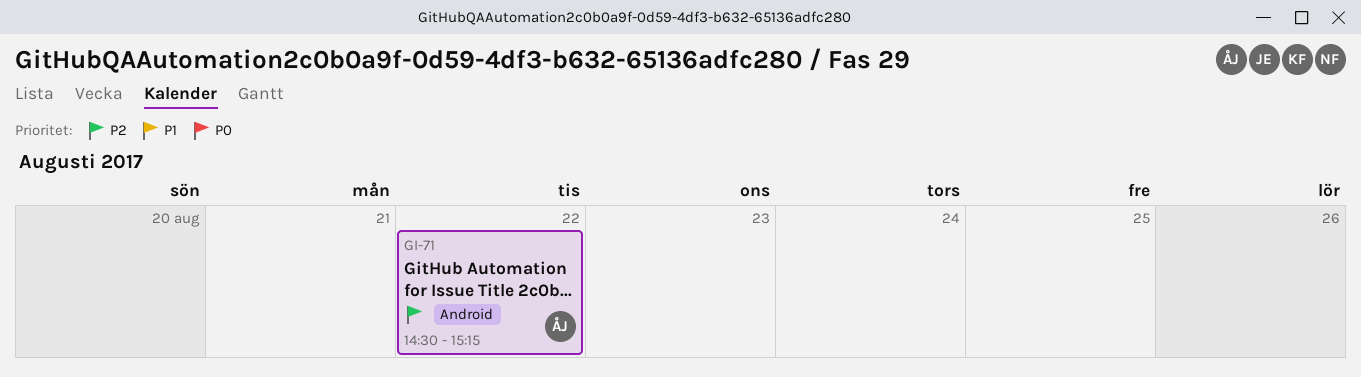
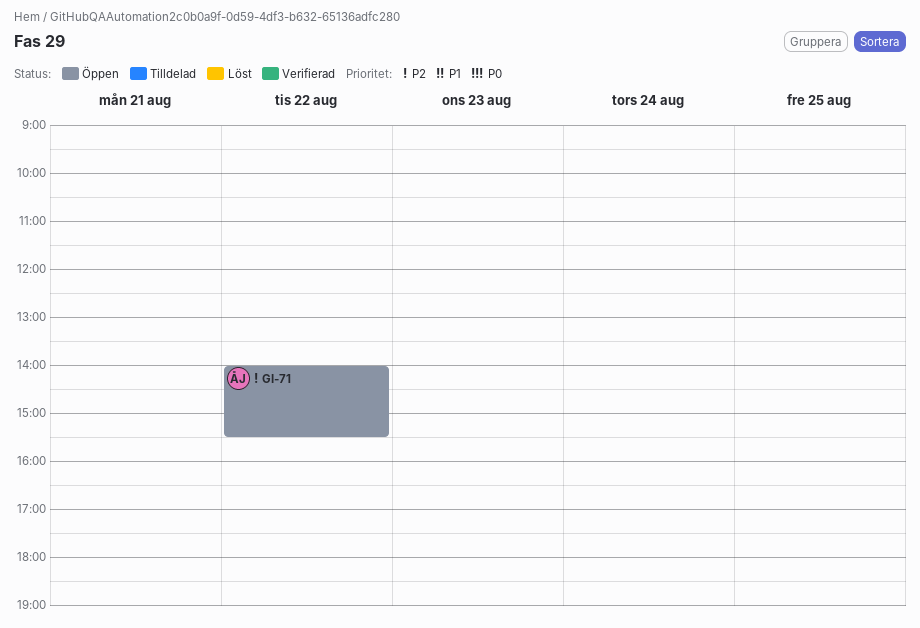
GI-71, begins: 14:30 -> 14:00
GI-71, ends: 15:15 -> 15:30

